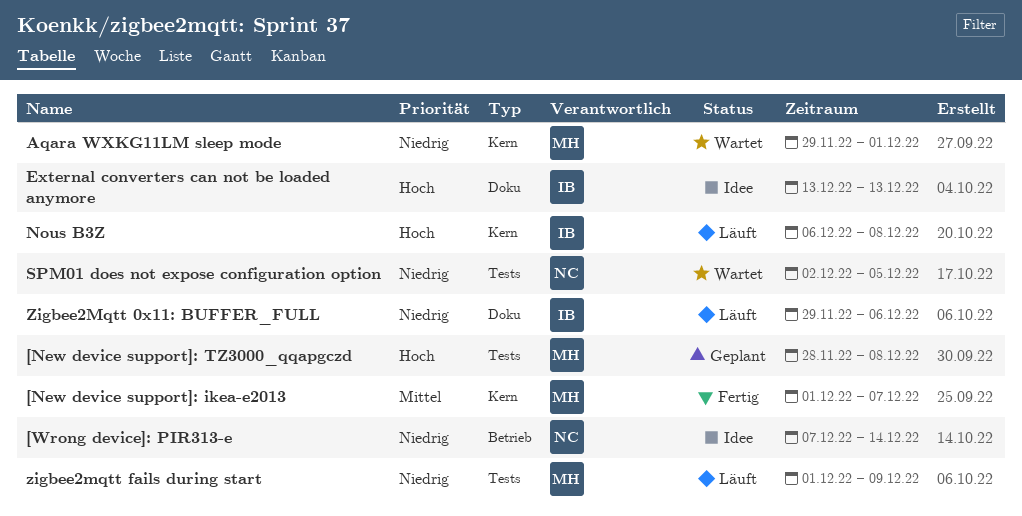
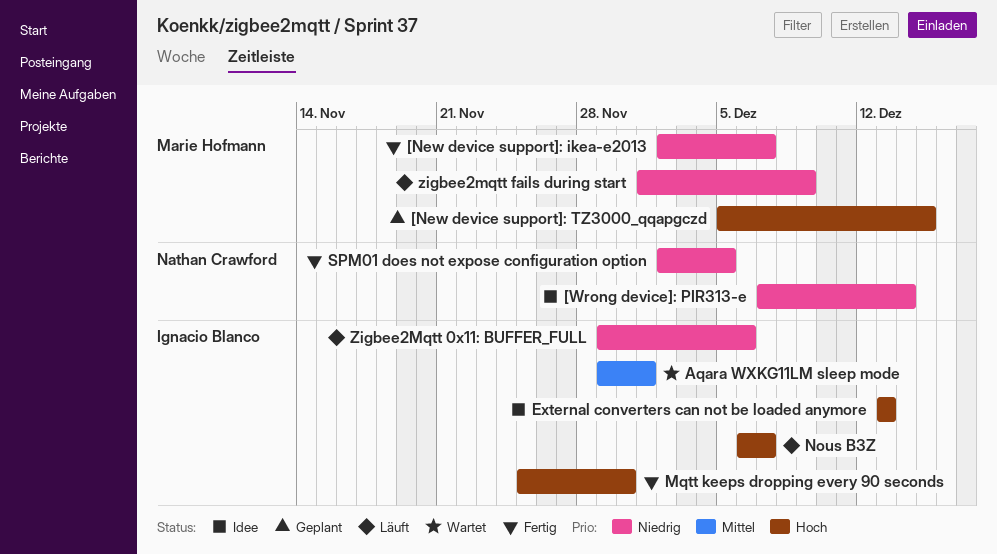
[New device support]: ikea-e2013, priority: Mittel -> Niedrig
[New device support]: ikea-e2013, start: Dec 1 -> Dec 2
[New device support]: TZ3000_qqapgczd, start: Nov 28 -> Dec 5
[New device support]: TZ3000_qqapgczd, due: Dec 8 -> Dec 15
Aqara WXKG11LM sleep mode, owner: Marie Hofmann -> Ignacio Blanco
Aqara WXKG11LM sleep mode, priority: Niedrig -> Mittel
Mqtt keeps dropping every 90 seconds: none -> present
Nous B3Z, due: Dec 8 -> Dec 7
SPM01 does not expose configuration option, status: Wartet -> Fertig

